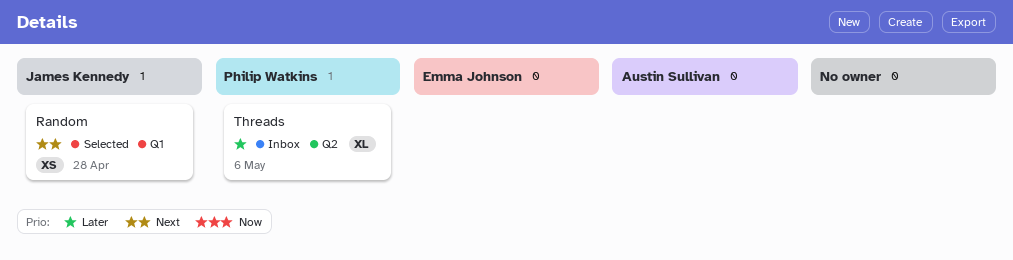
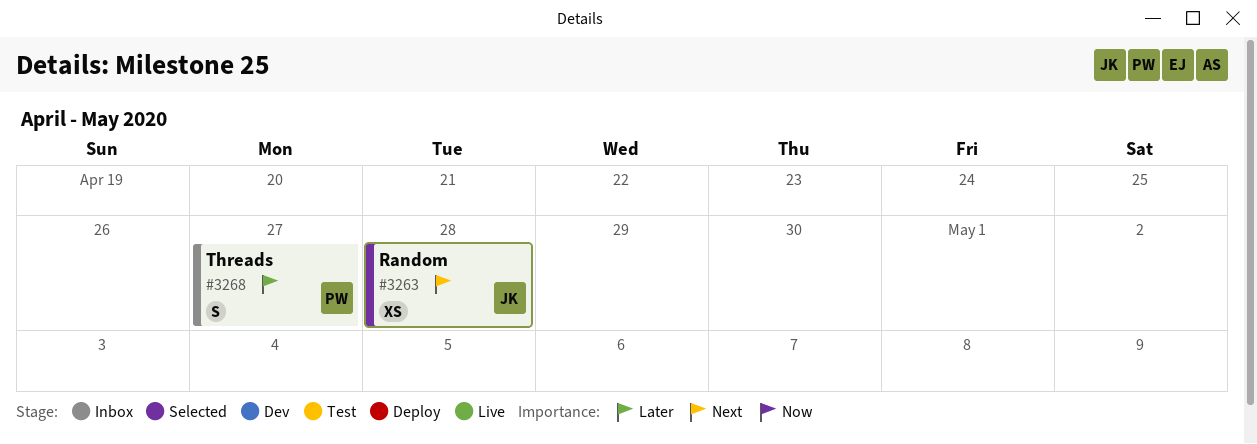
Threads, estimate: XL -> S
Threads, due: May 6 -> Apr 27

